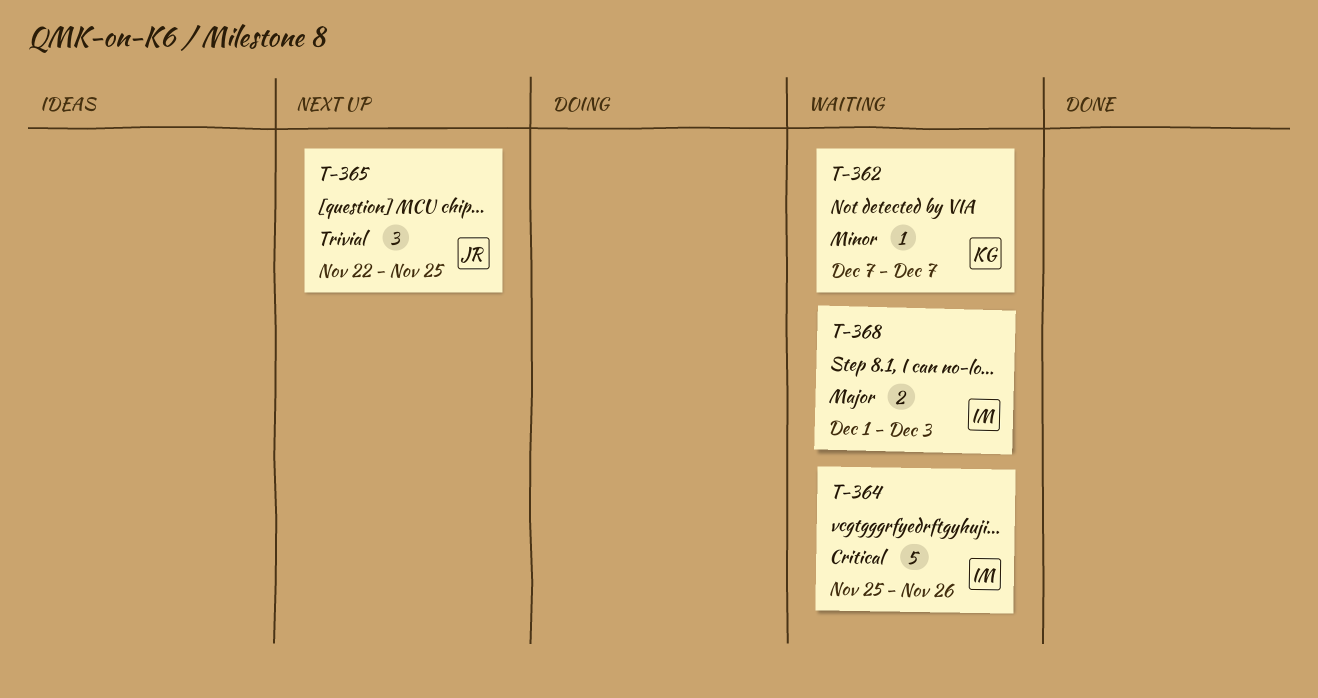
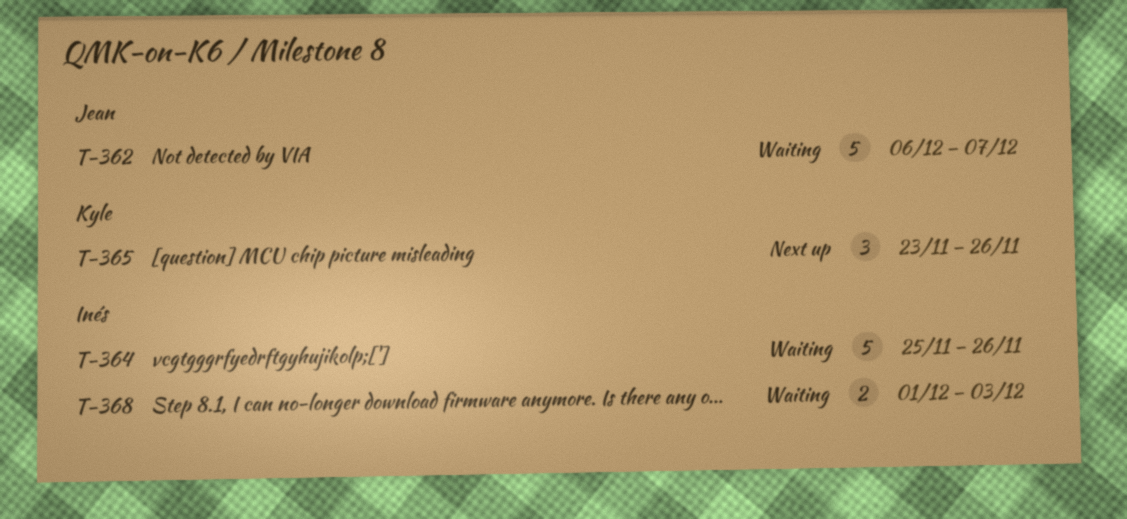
T-362, owner: Kyle -> Jean
T-362, estimate: 1 -> 5
T-362, start: Dec 7 -> Dec 6
T-365, owner: Jean -> Kyle
T-365, start: Nov 22 -> Nov 23
T-365, due: Nov 25 -> Nov 26

